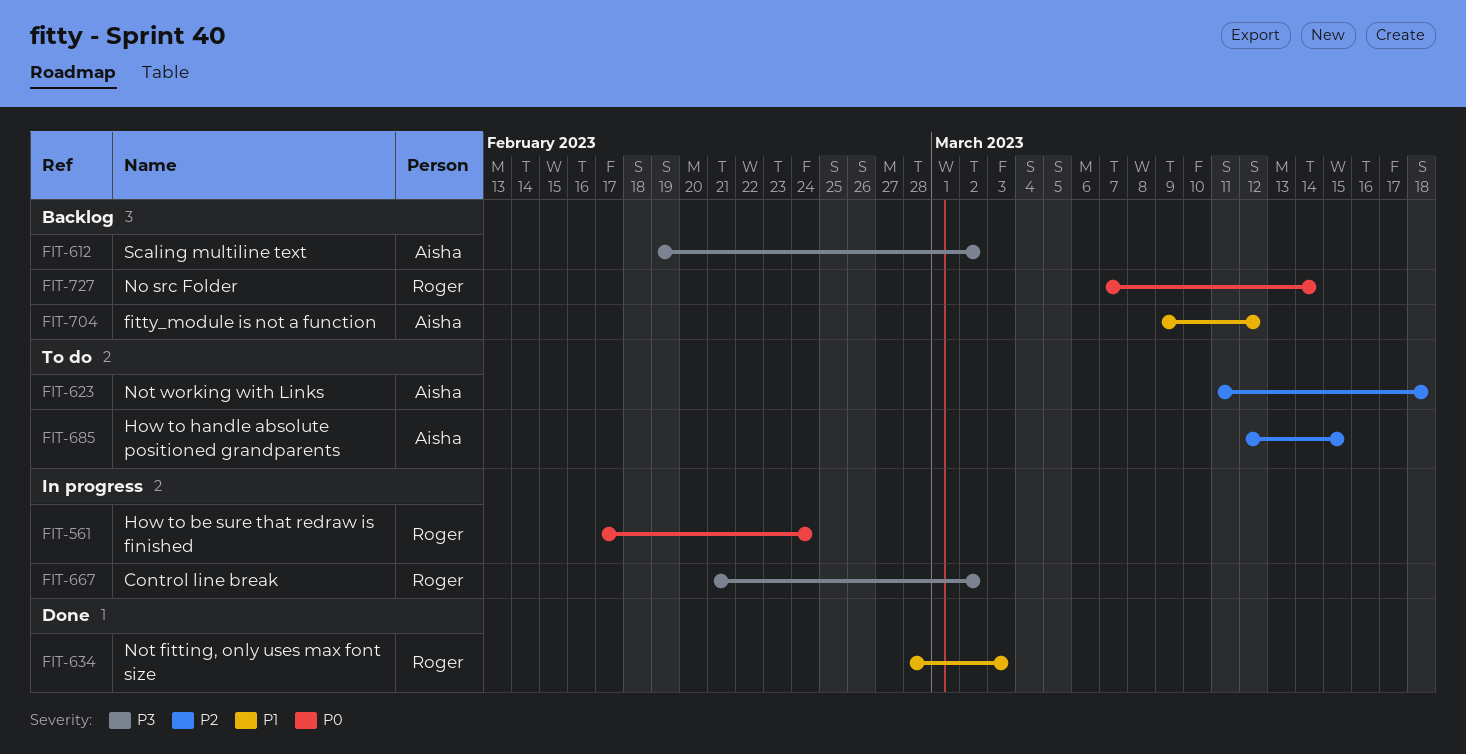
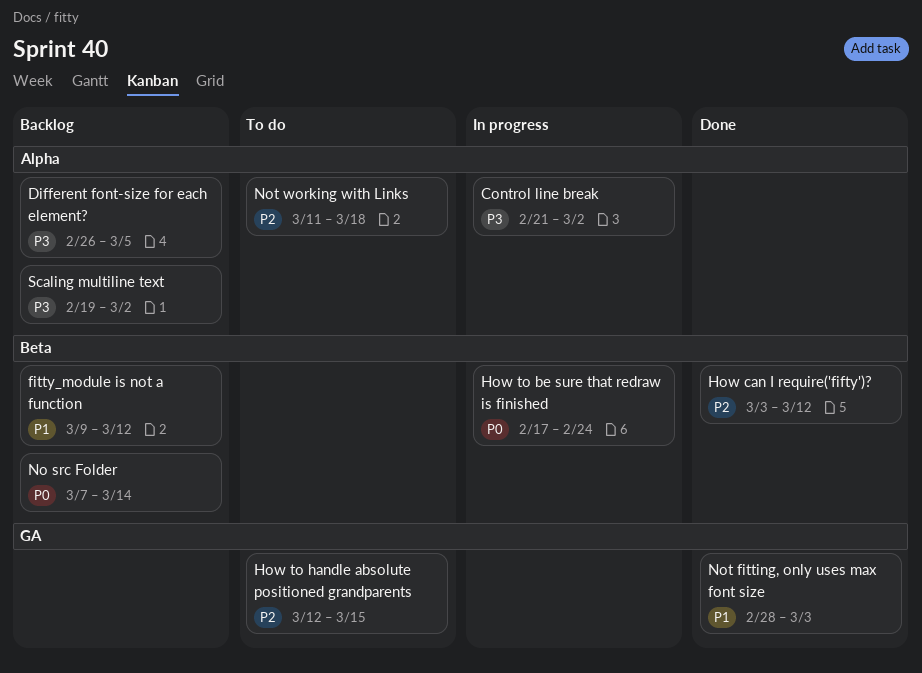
Different font-size for each element?: none -> present
How can I require('fifty')?: none -> present

